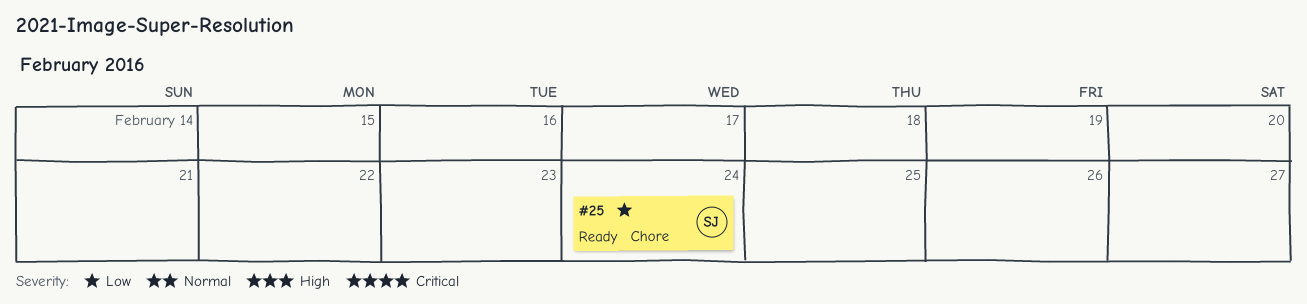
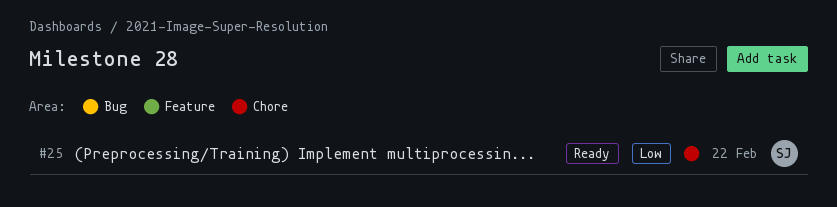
#25, due: Feb 24 -> Feb 22

